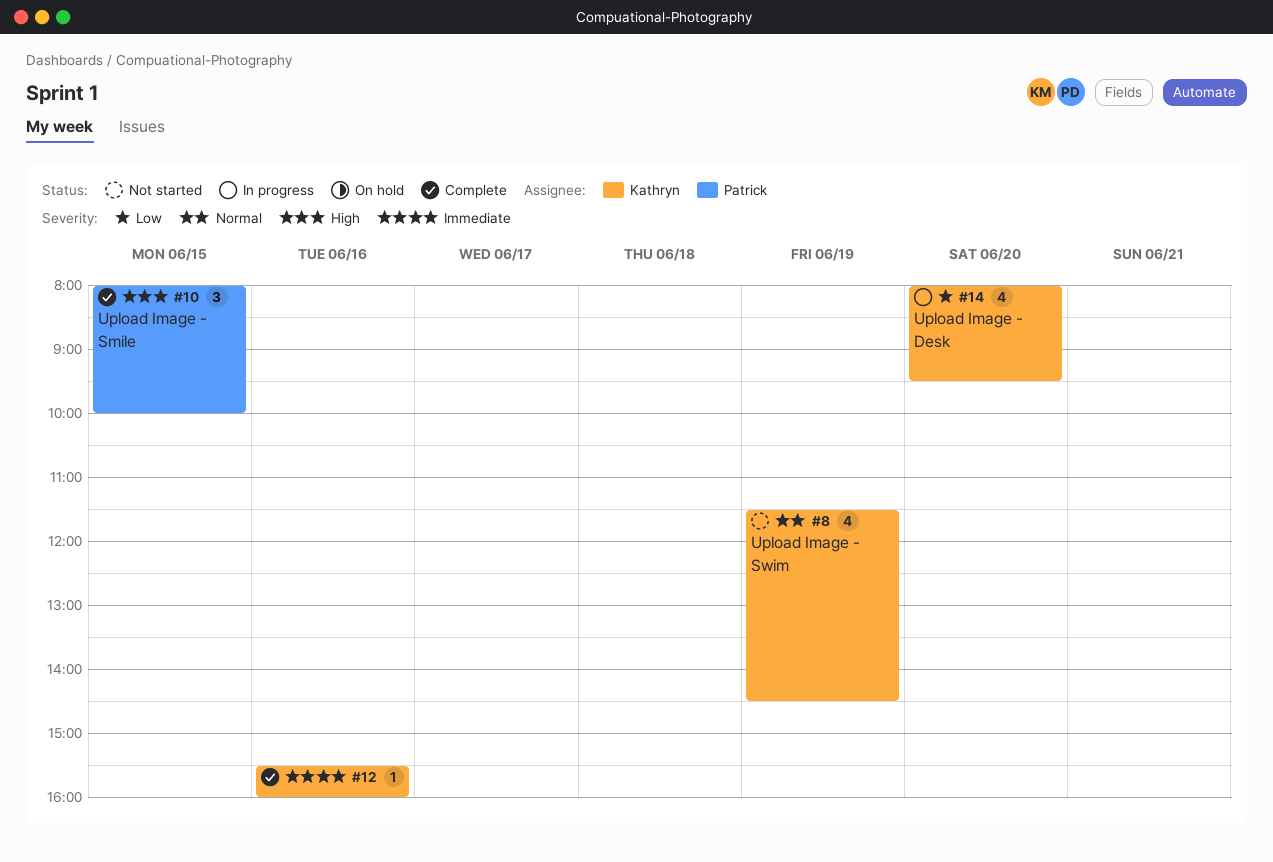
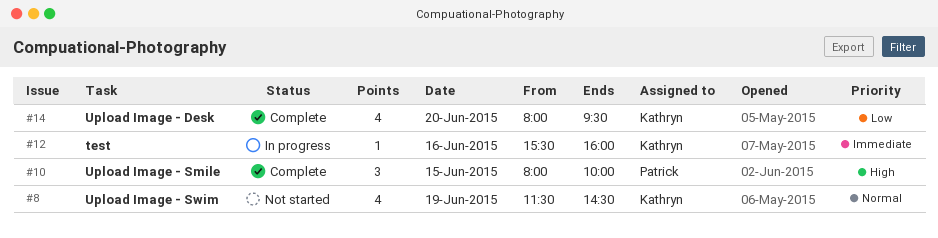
#12, status: Complete -> In progress
#14, status: In progress -> Complete

